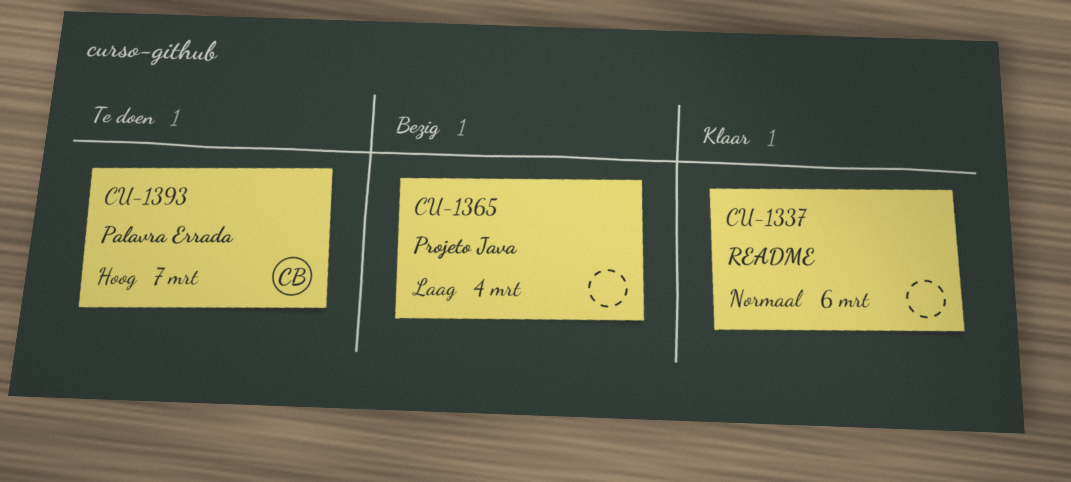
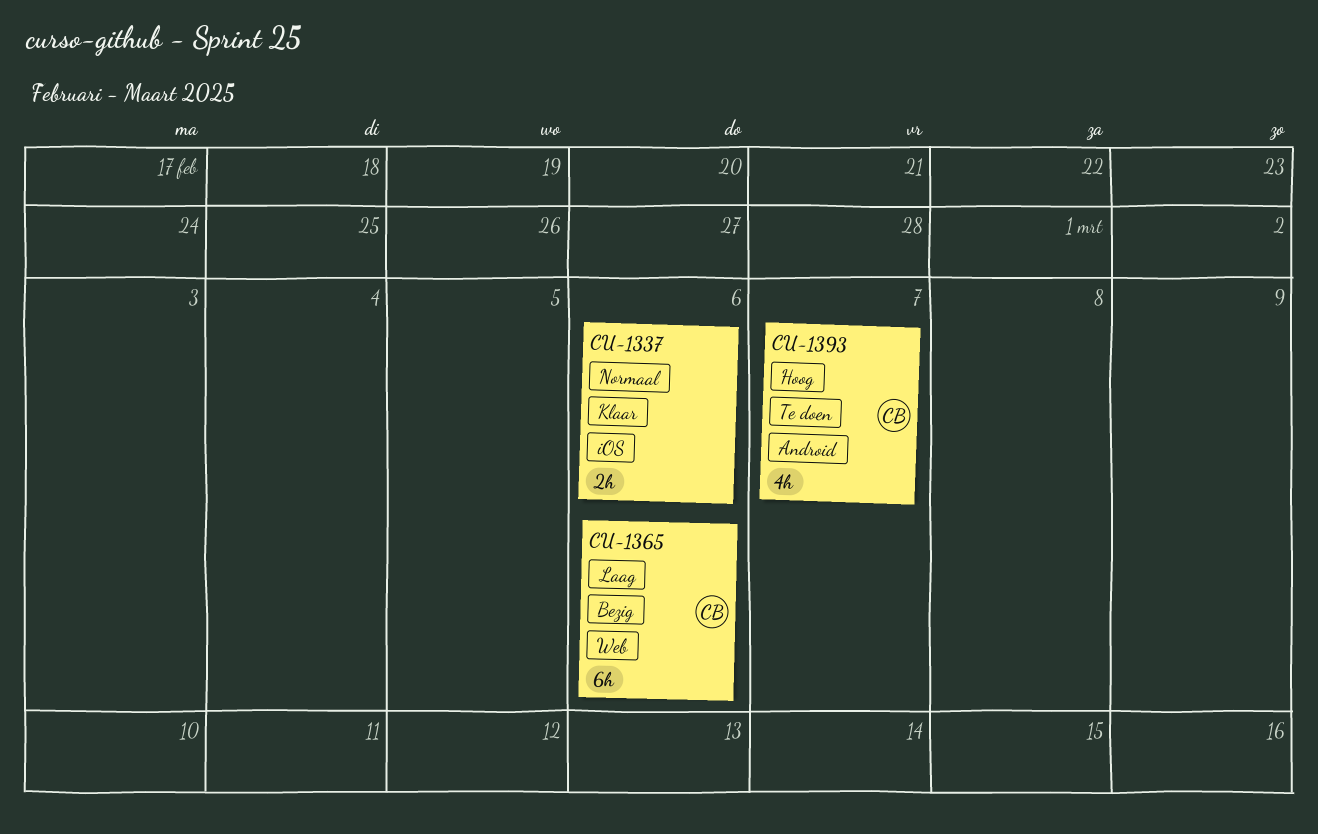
CU-1365, owner: none -> CB
CU-1365, due: Mar 4 -> Mar 6

